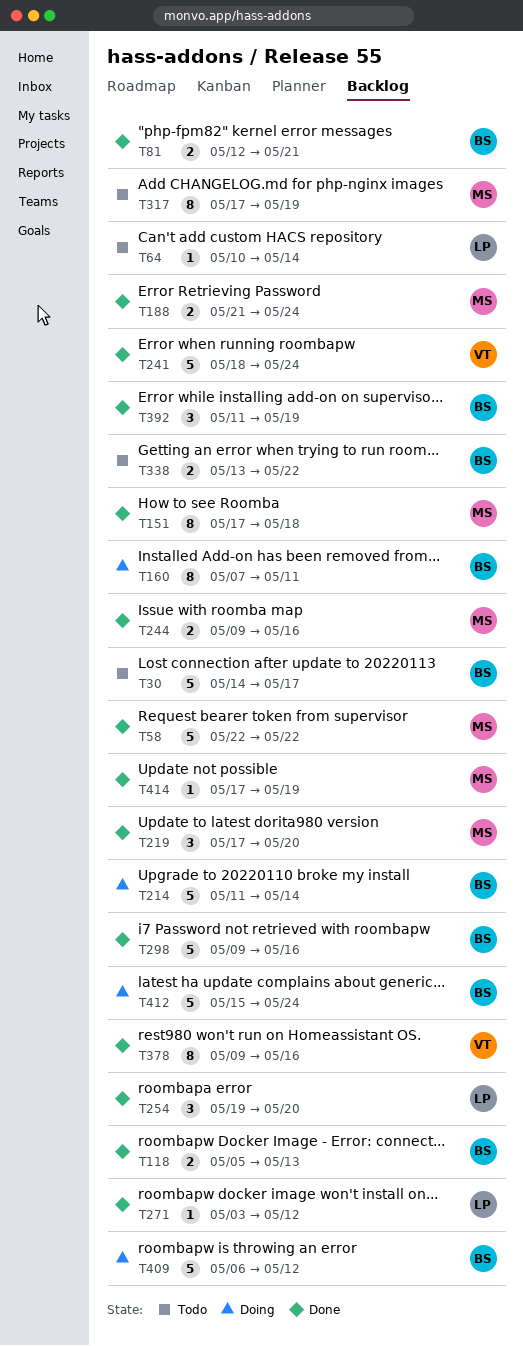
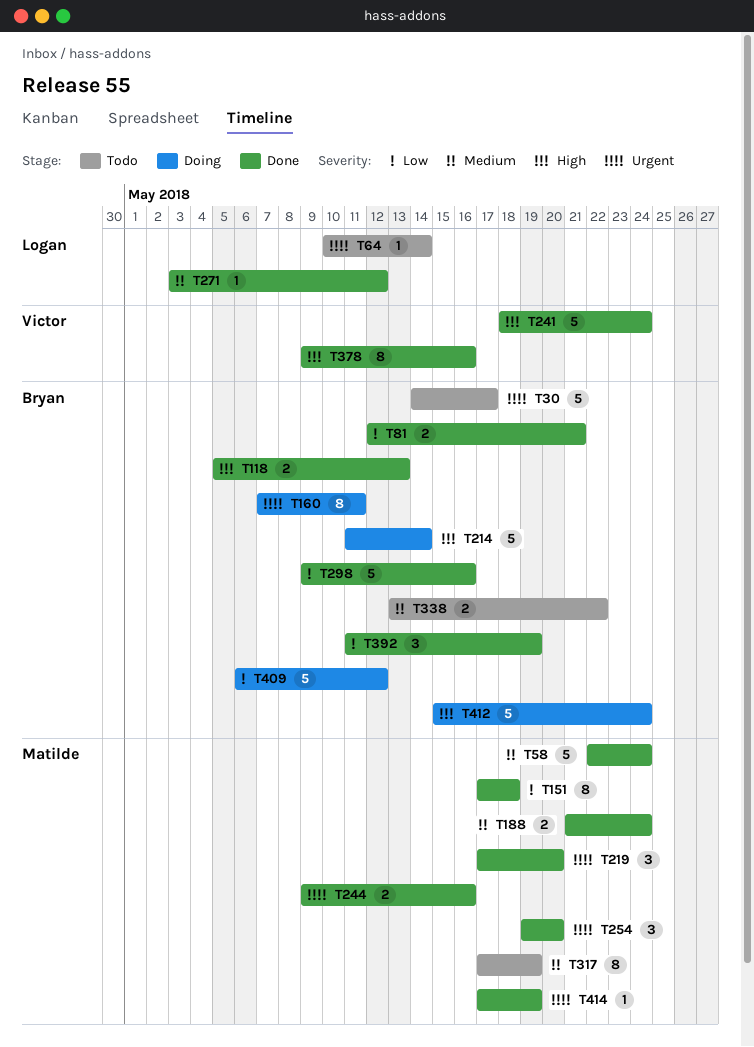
T58, due: May 22 -> May 24
T254, owner: Logan -> Matilde

